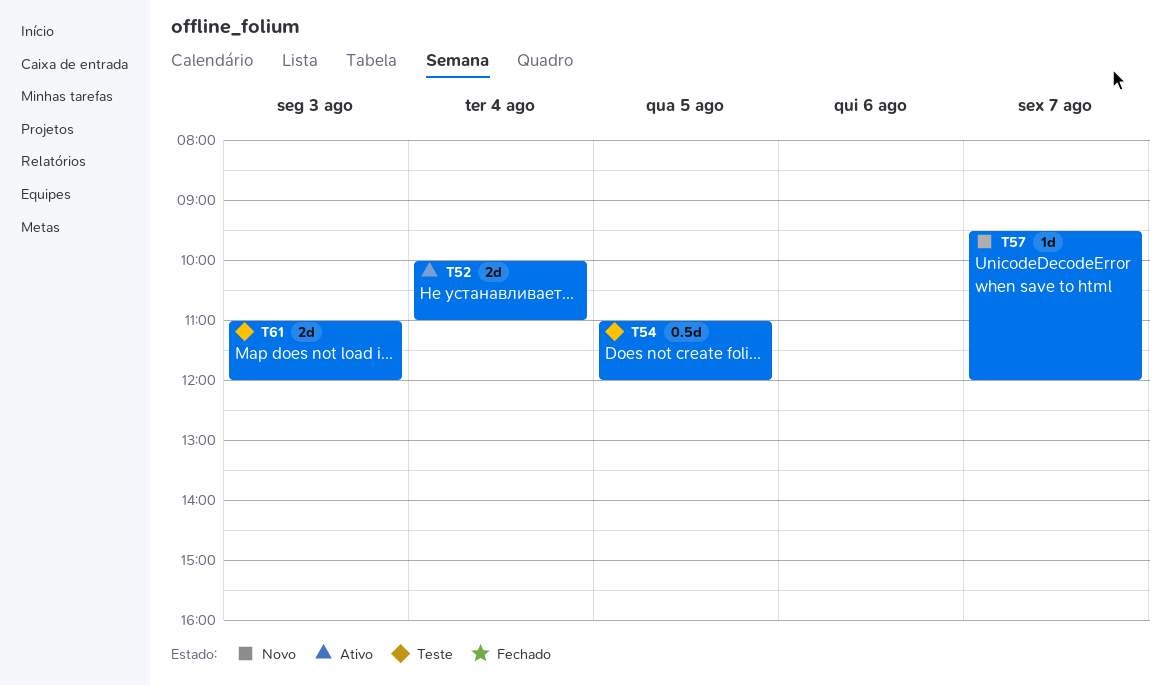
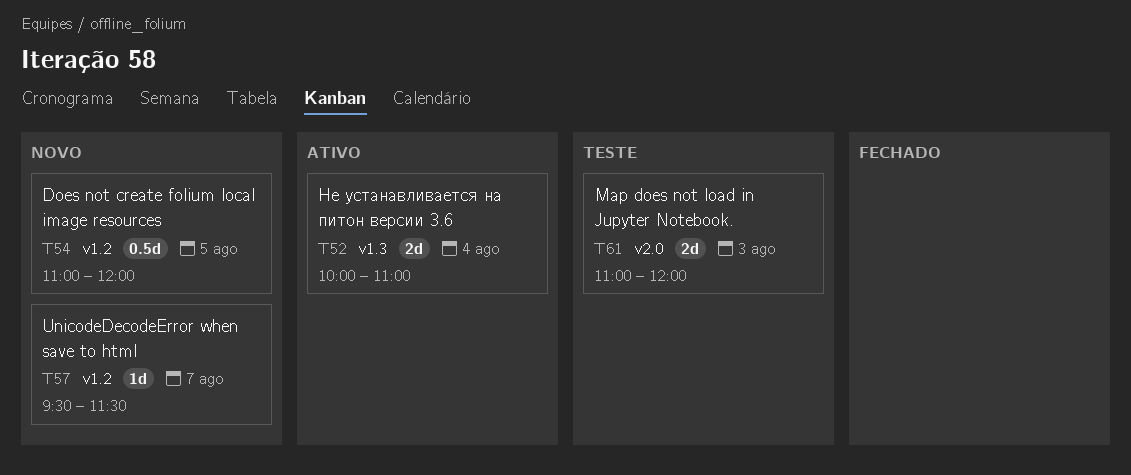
T54, status: Teste -> Novo
T57, ends: 12:00 -> 11:30

